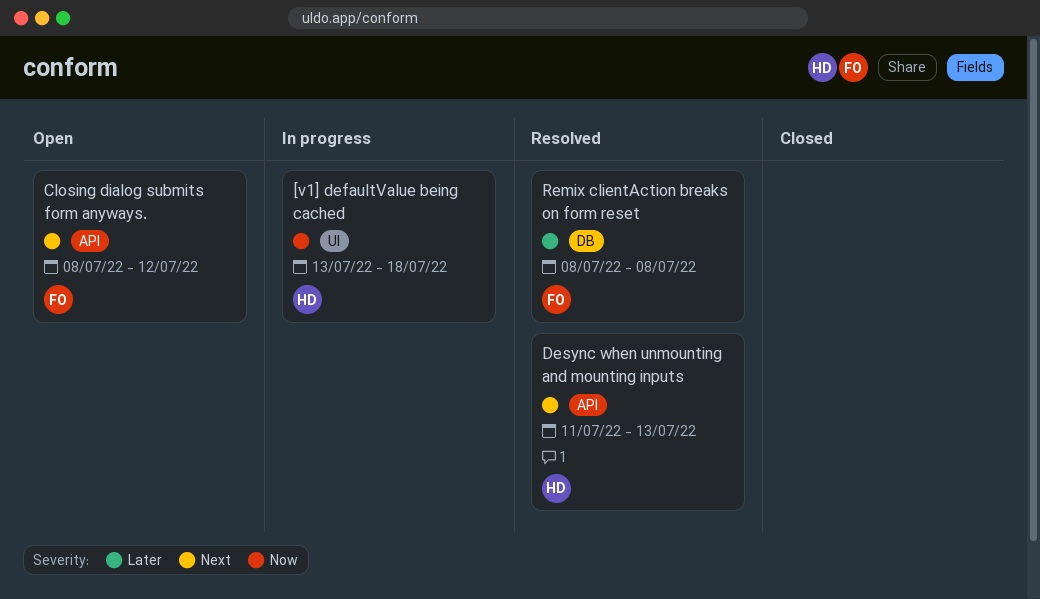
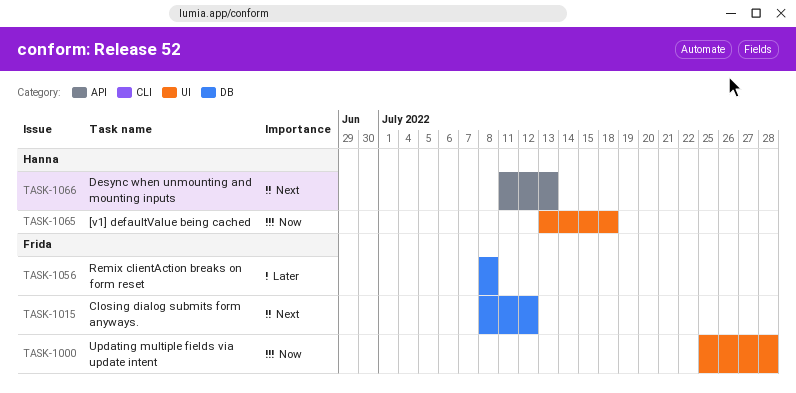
Closing dialog submits form anyways., label: API -> DB
Updating multiple fields via update intent: none -> present

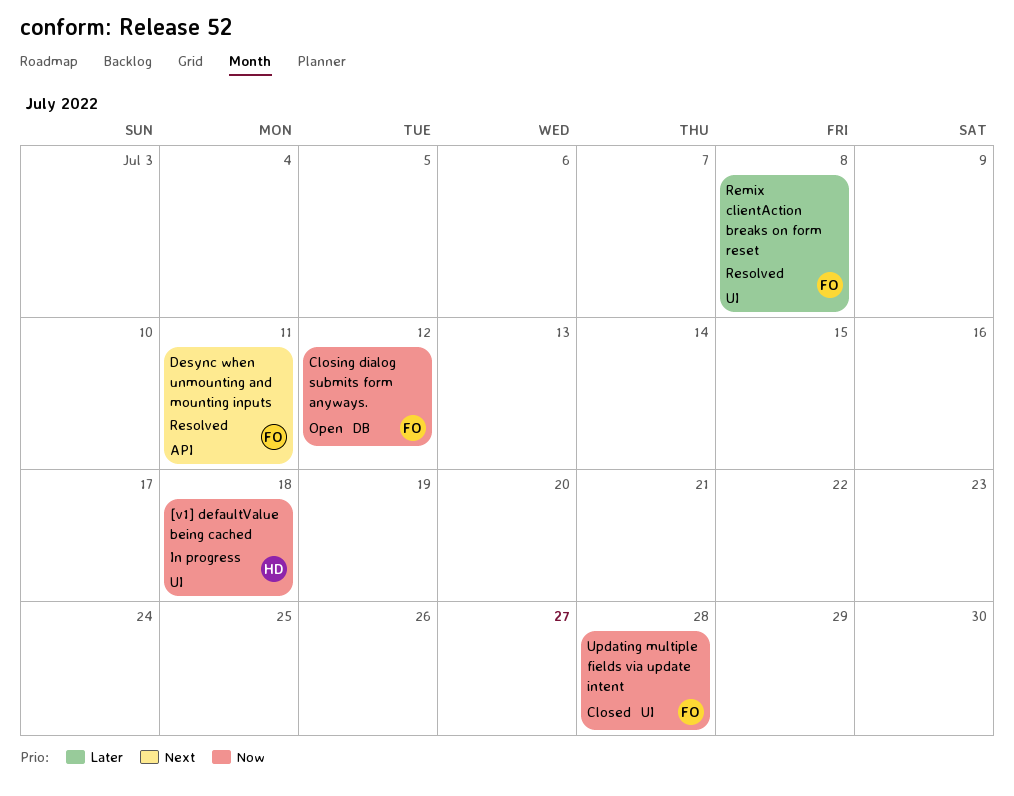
Closing dialog submits form anyways., priority: Next -> Now
Desync when unmounting and mounting inputs, owner: Hanna -> Frida
Desync when unmounting and mounting inputs, due: Jul 13 -> Jul 11
Remix clientAction breaks on form reset, label: DB -> UI

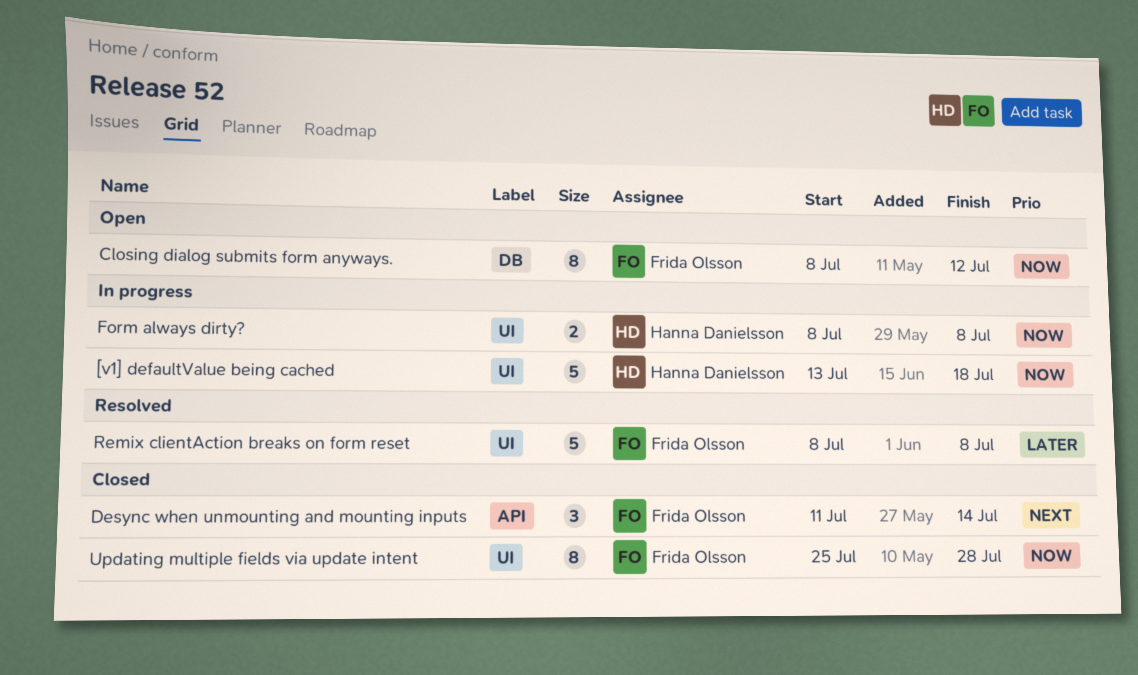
Desync when unmounting and mounting inputs, status: Resolved -> Closed
Desync when unmounting and mounting inputs, due: Jul 11 -> Jul 14
Form always dirty?: none -> present

